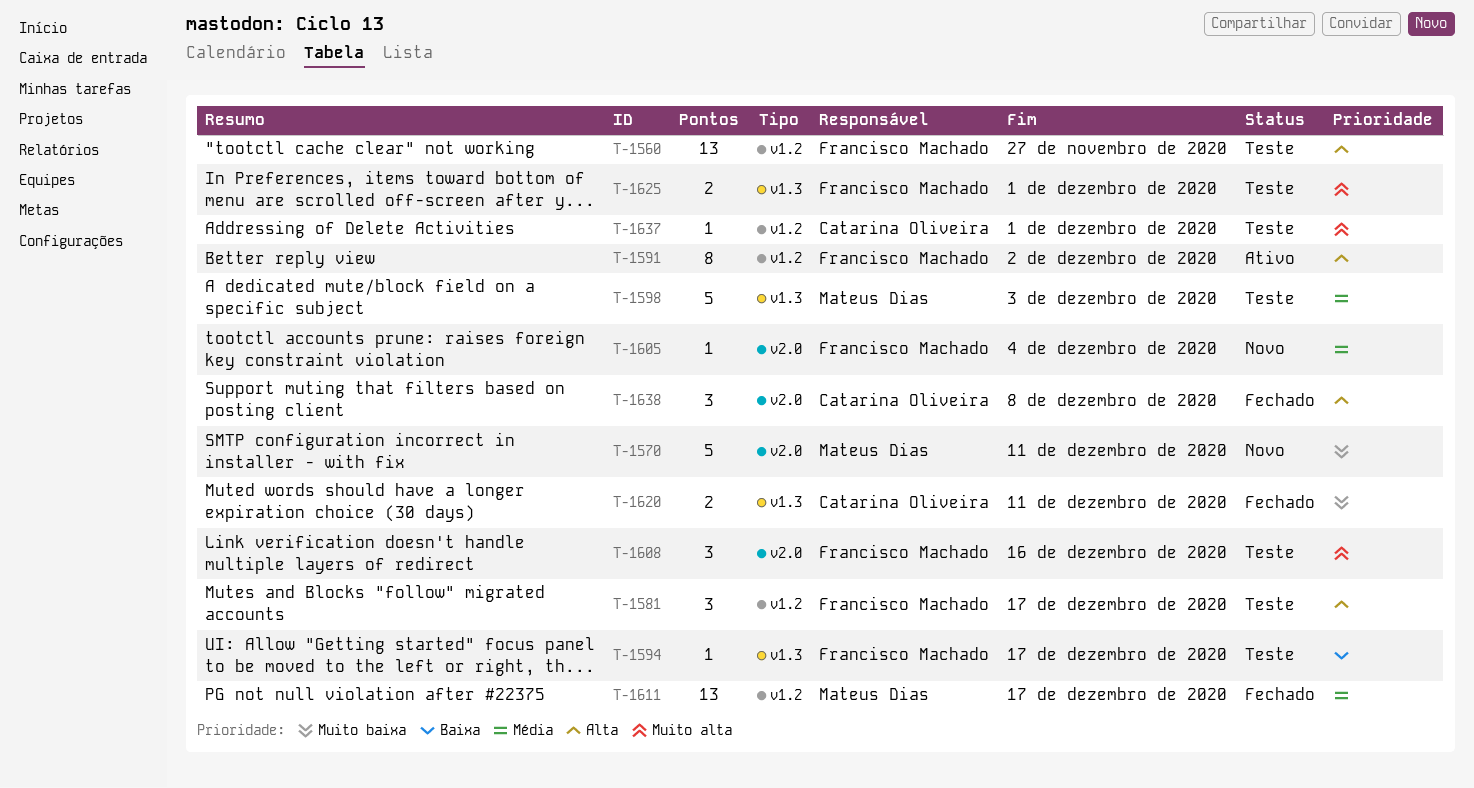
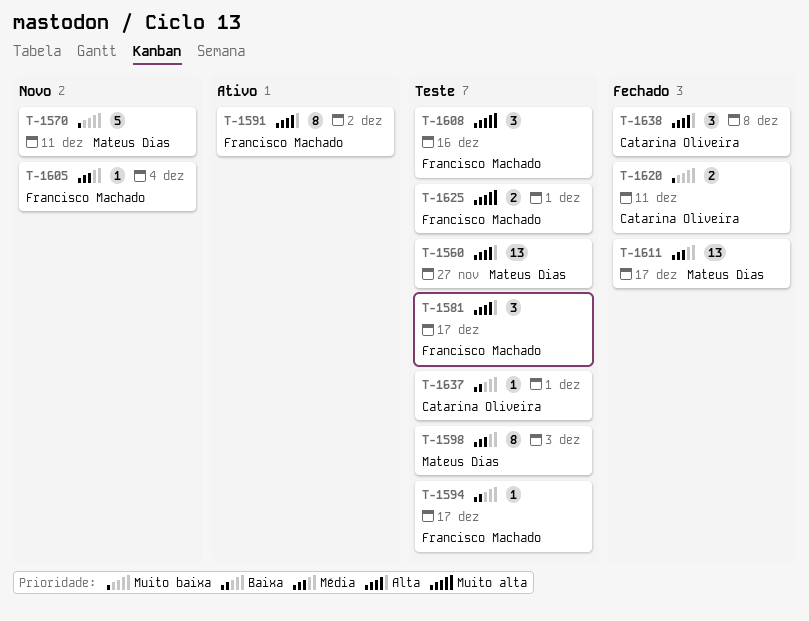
T-1560, owner: Francisco Machado -> Mateus Dias
T-1598, estimate: 5 -> 8
T-1637, priority: Muito alta -> Baixa

